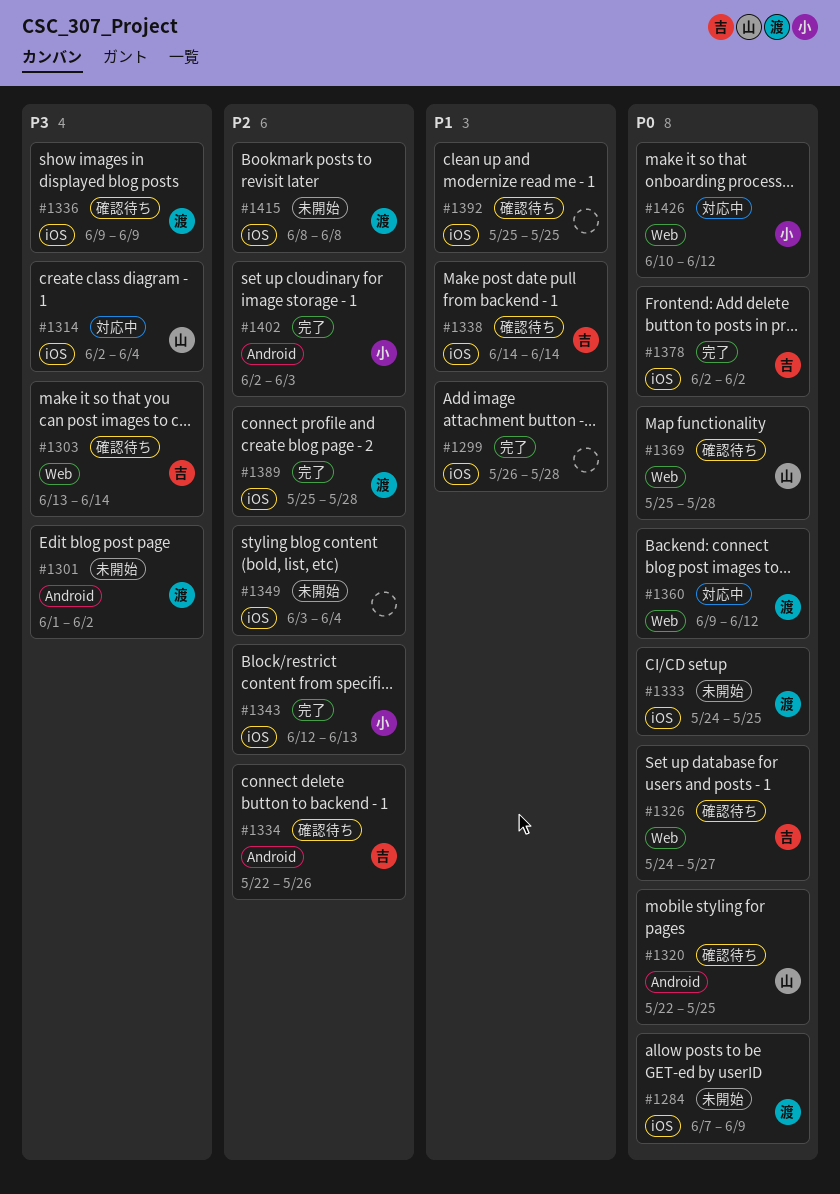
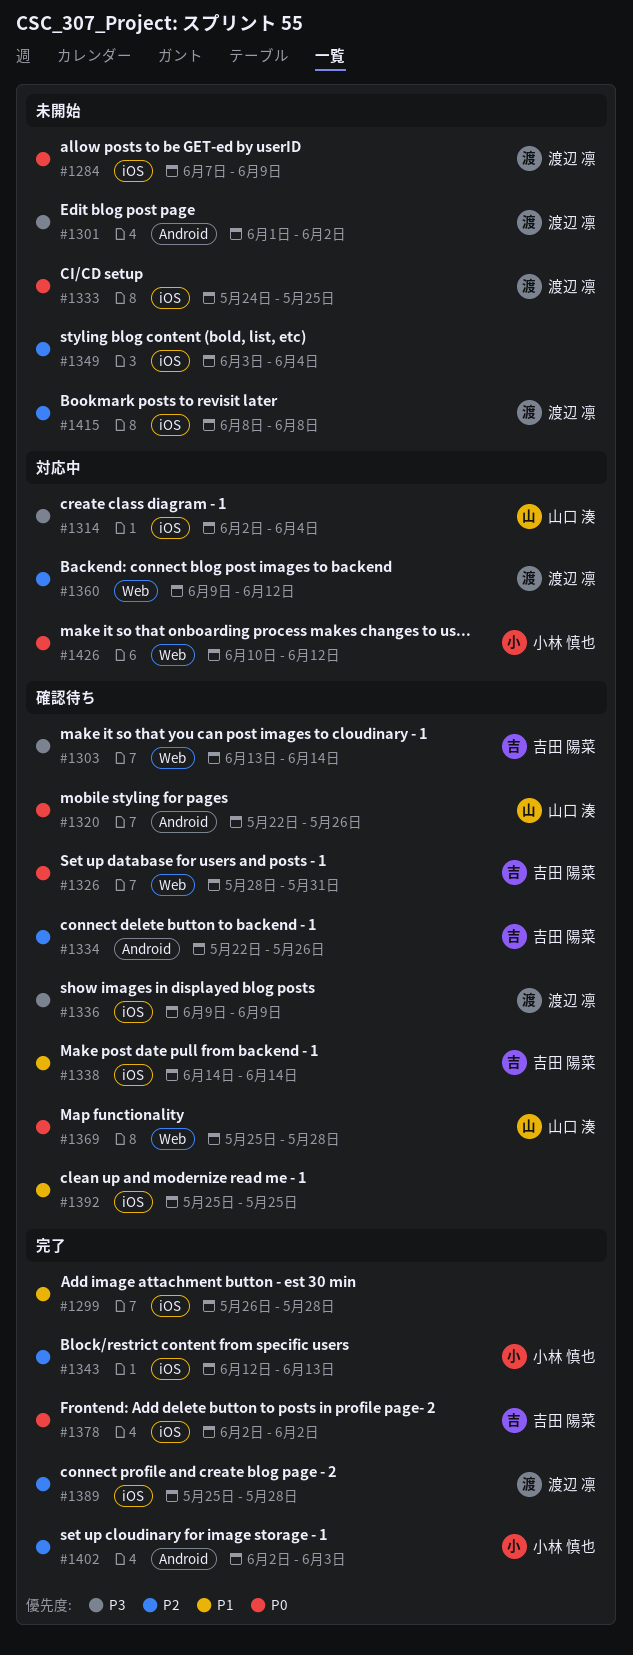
#1320, due: May 25 -> May 26
#1326, start: May 24 -> May 28
#1326, due: May 27 -> May 31
#1360, priority: P0 -> P2

